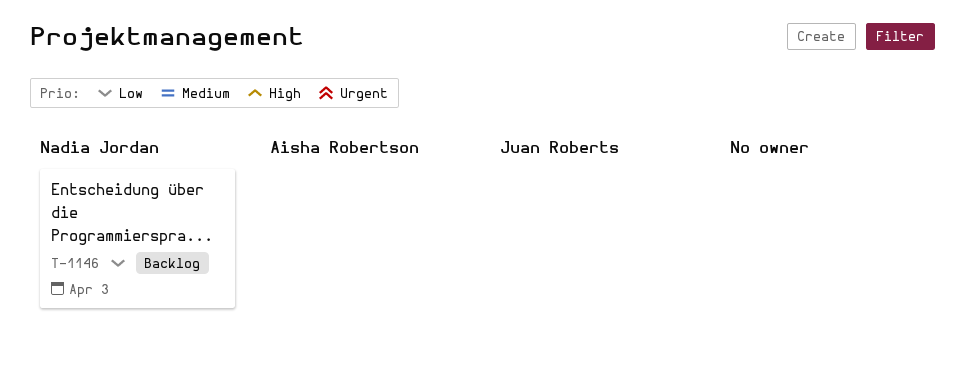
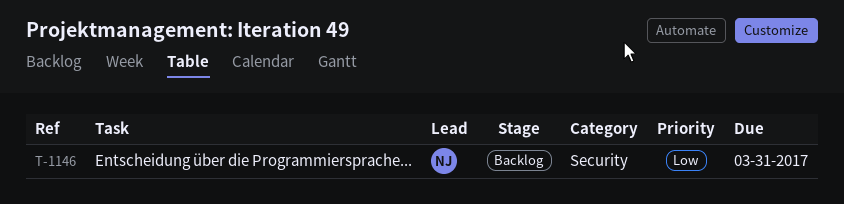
T-1146, due: Apr 3 -> Mar 31

